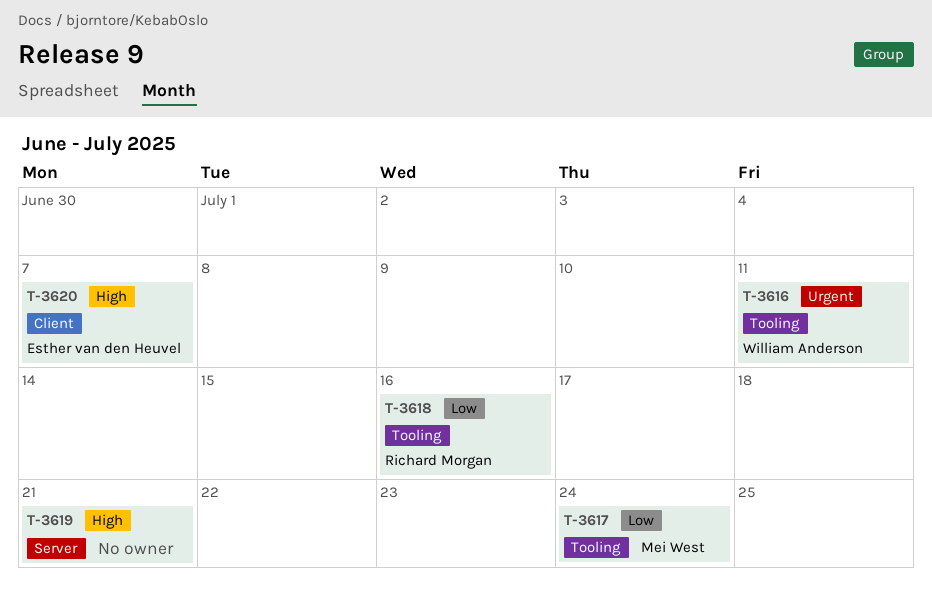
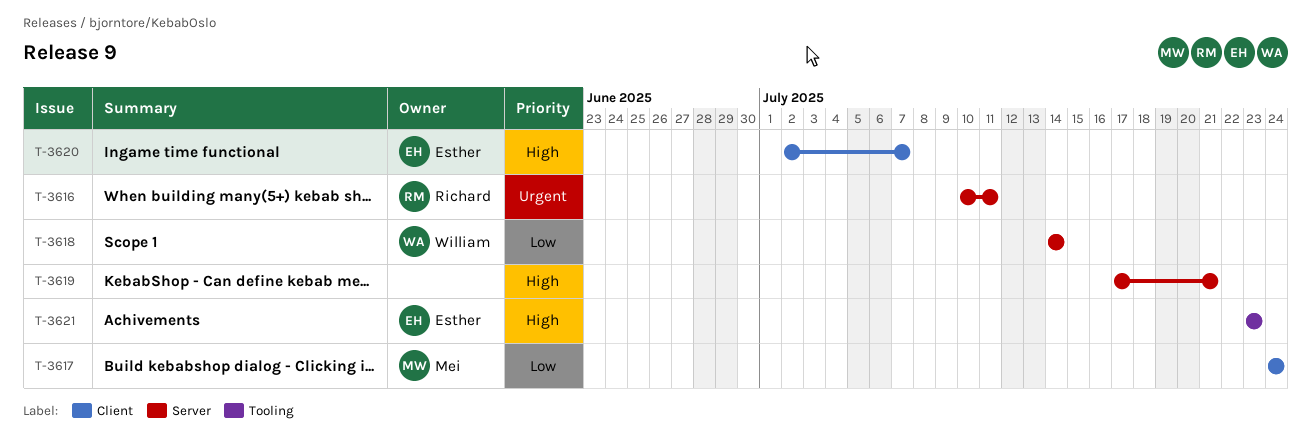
T-3616, owner: William Anderson -> Richard Morgan
T-3616, label: Tooling -> Server
T-3617, label: Tooling -> Client
T-3618, owner: Richard Morgan -> William Anderson
T-3618, label: Tooling -> Server
T-3618, due: Jul 16 -> Jul 14
T-3621: none -> present

